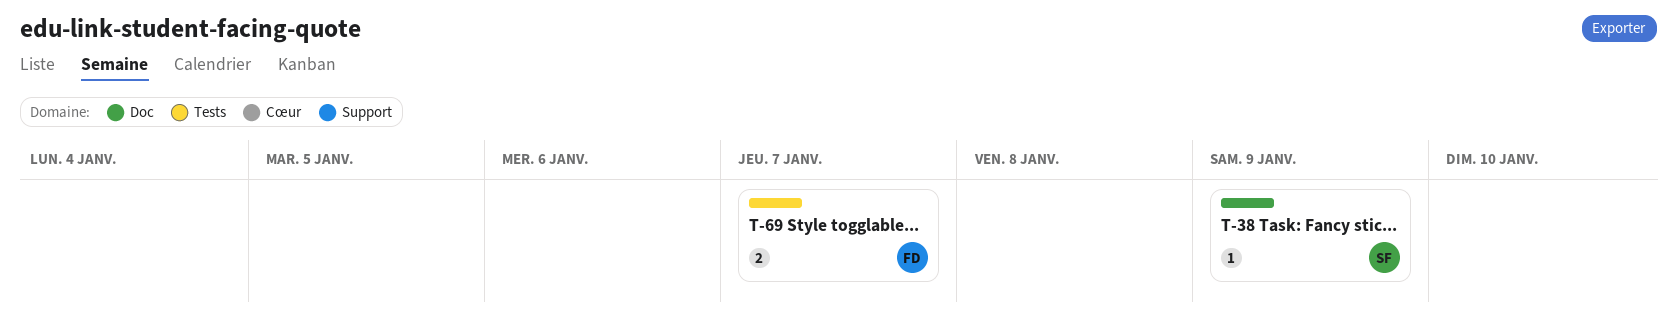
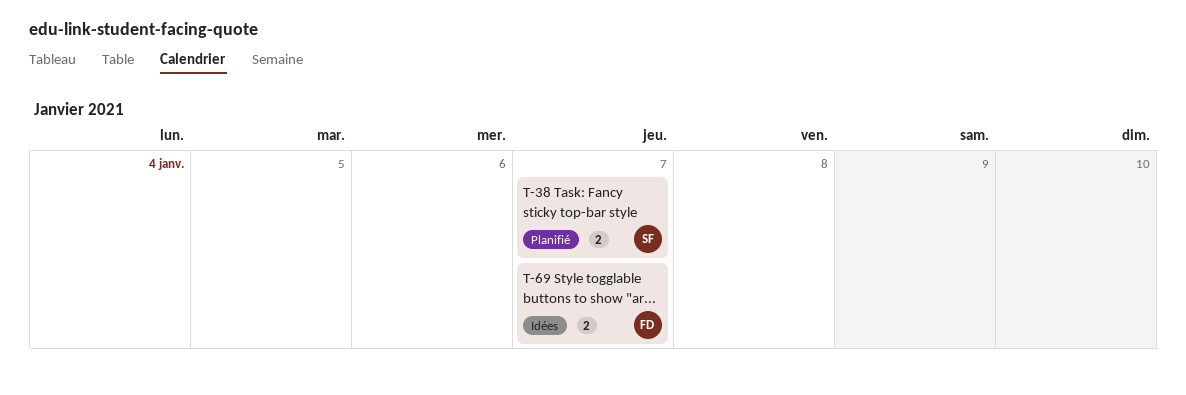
T-38, estimate: 1 -> 2
T-38, due: Jan 9 -> Jan 7

